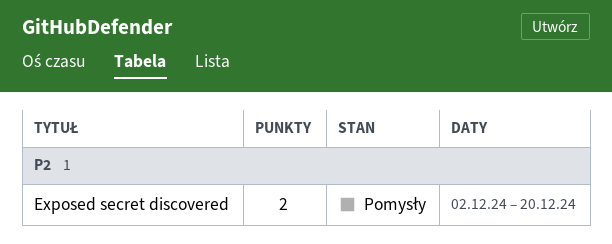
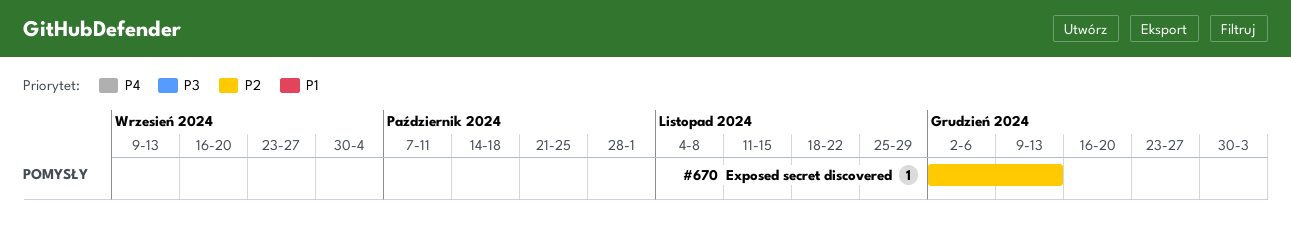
Exposed secret discovered, estimate: 2 -> 1
Exposed secret discovered, due: Dec 20 -> Dec 13

